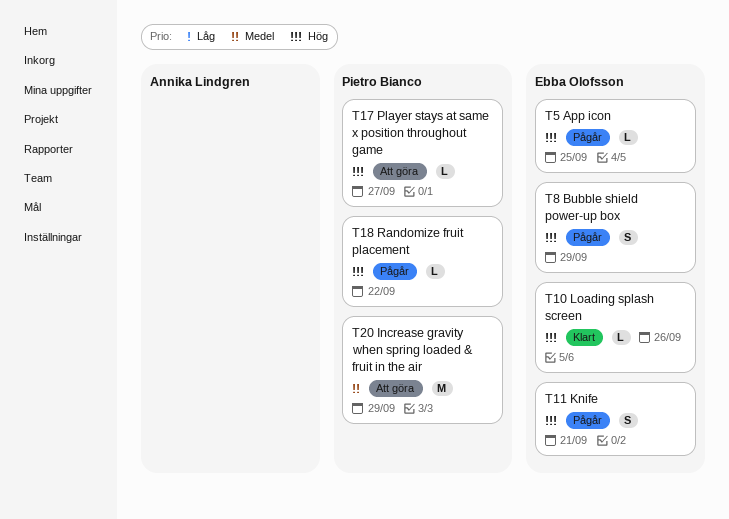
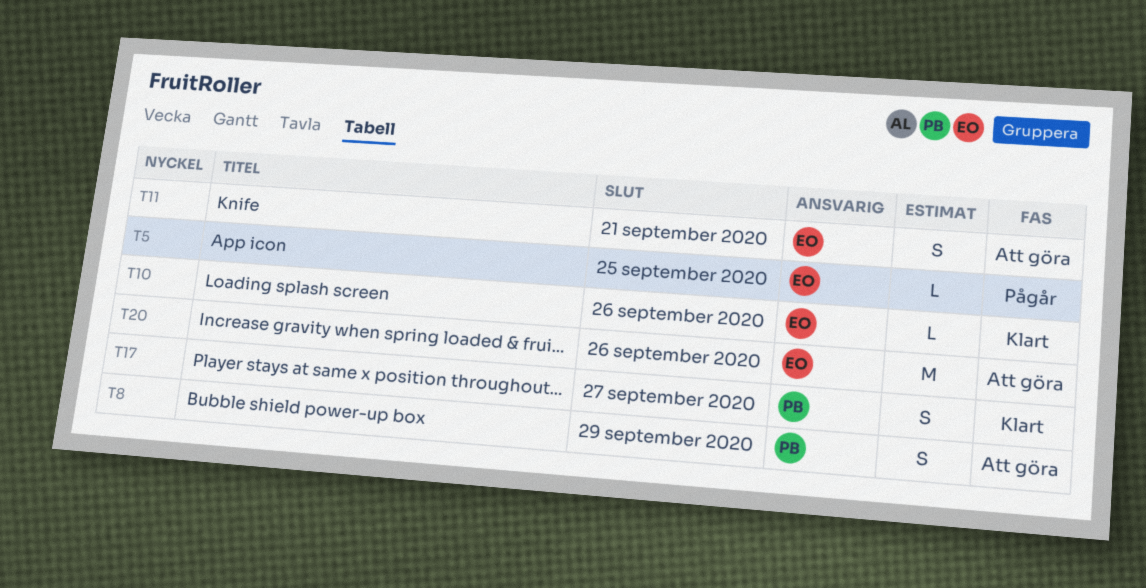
T8, status: Pågår -> Att göra
T8, owner: Ebba Olofsson -> Pietro Bianco
T11, status: Pågår -> Att göra
T17, status: Att göra -> Klart
T17, estimate: L -> S
T18: present -> none
T20, owner: Pietro Bianco -> Ebba Olofsson
T20, due: Sep 29 -> Sep 26

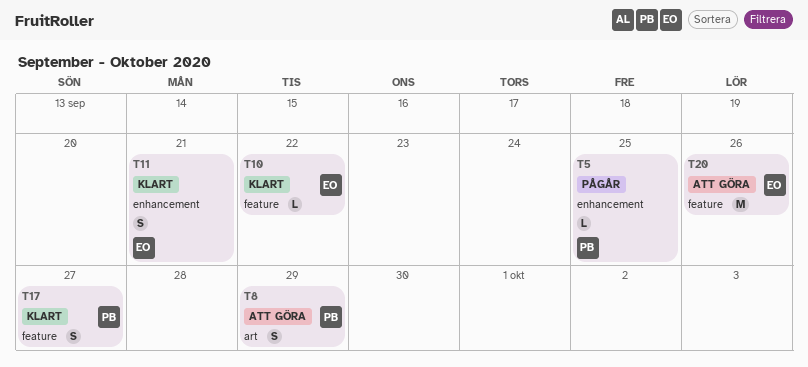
T5, owner: EO -> PB
T10, due: Sep 26 -> Sep 22
T11, status: Att göra -> Klart

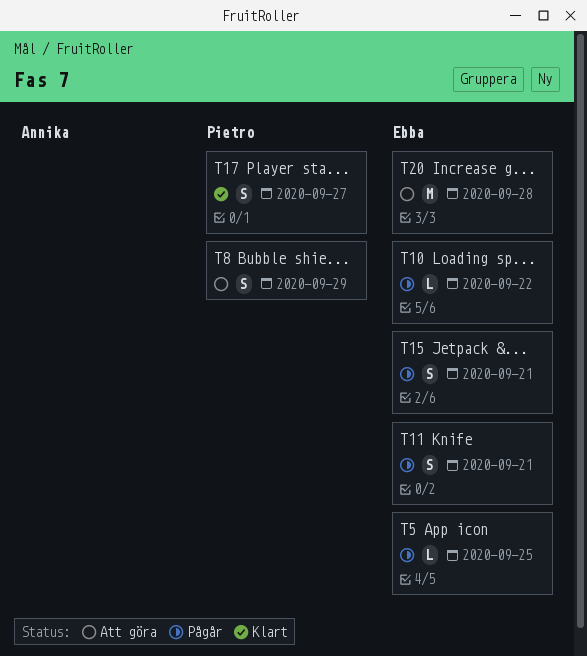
T5, owner: Pietro -> Ebba
T10, status: Klart -> Pågår
T11, status: Klart -> Pågår
T15: none -> present
T20, due: Sep 26 -> Sep 28

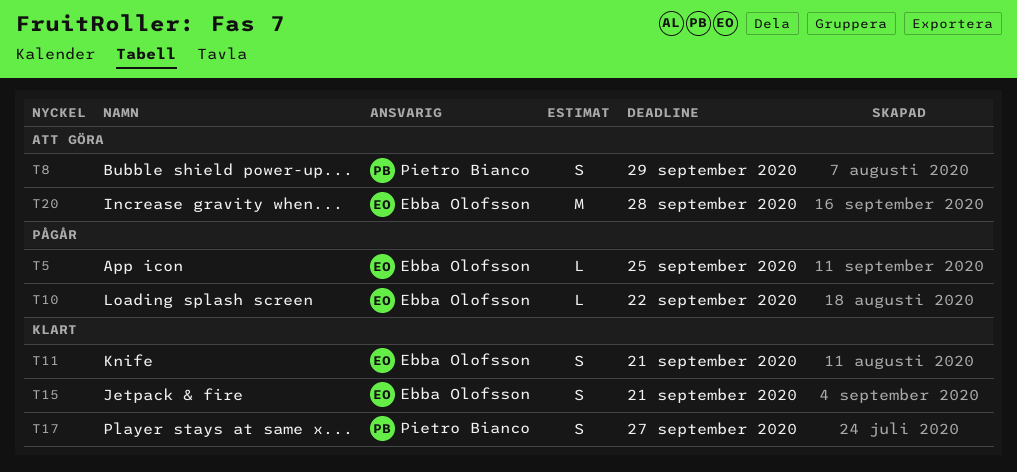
T11, status: Pågår -> Klart
T15, status: Pågår -> Klart

